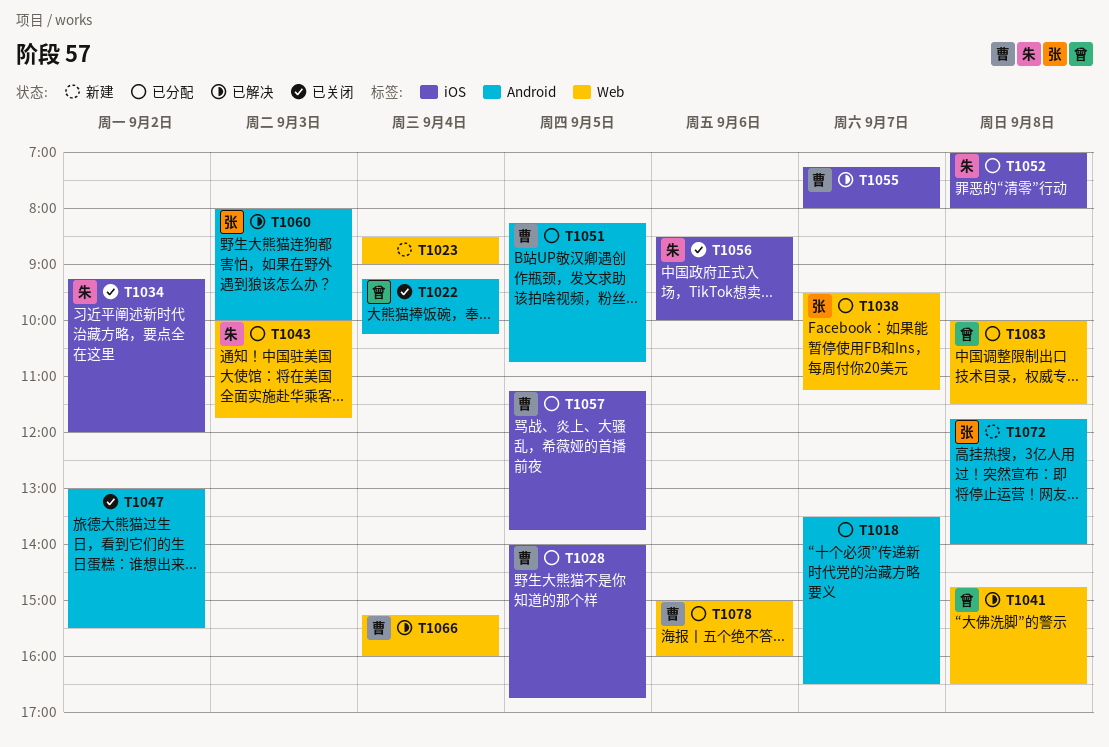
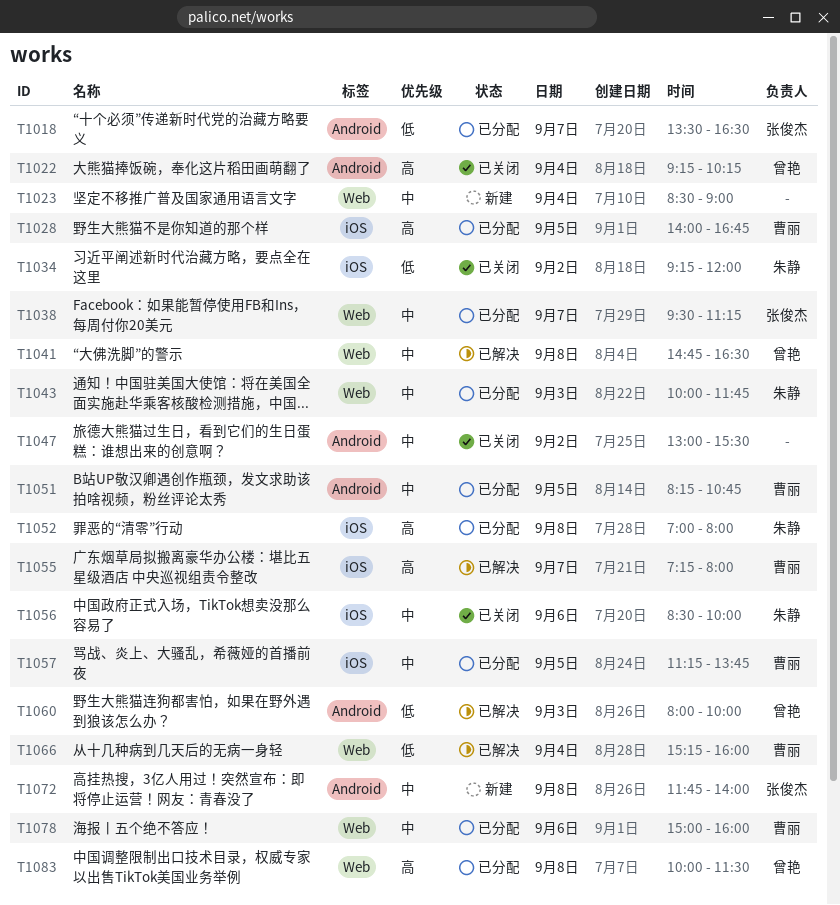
T1018, owner: none -> 张俊杰
T1060, owner: 张俊杰 -> 曾艳

